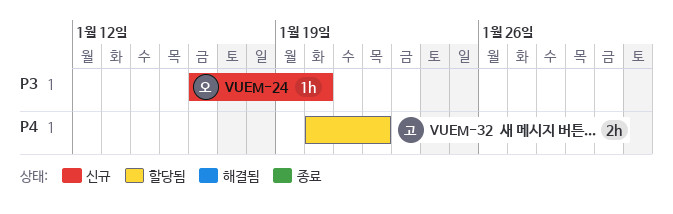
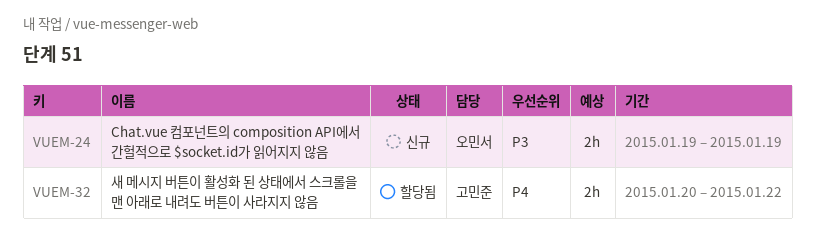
VUEM-24, estimate: 1h -> 2h
VUEM-24, start: Jan 16 -> Jan 19
VUEM-24, due: Jan 20 -> Jan 19

